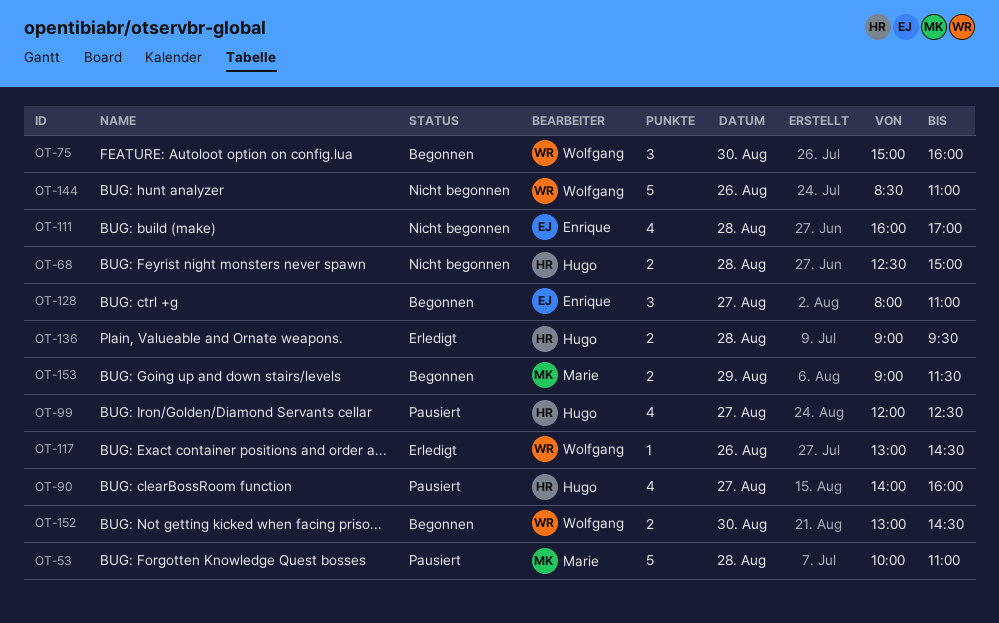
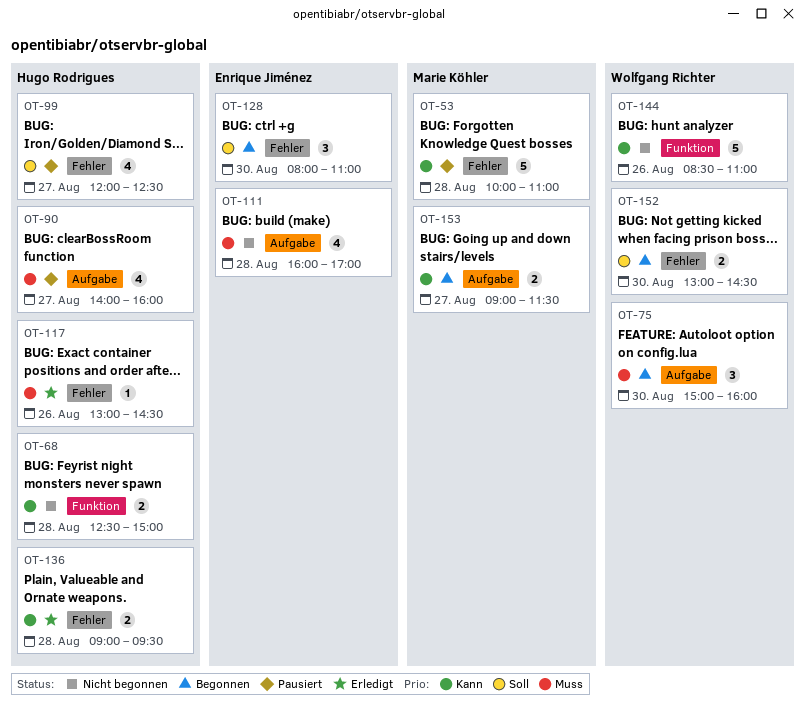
OT-117, owner: Wolfgang Richter -> Hugo Rodrigues
OT-128, day: Aug 27 -> Aug 30
OT-153, day: Aug 29 -> Aug 27

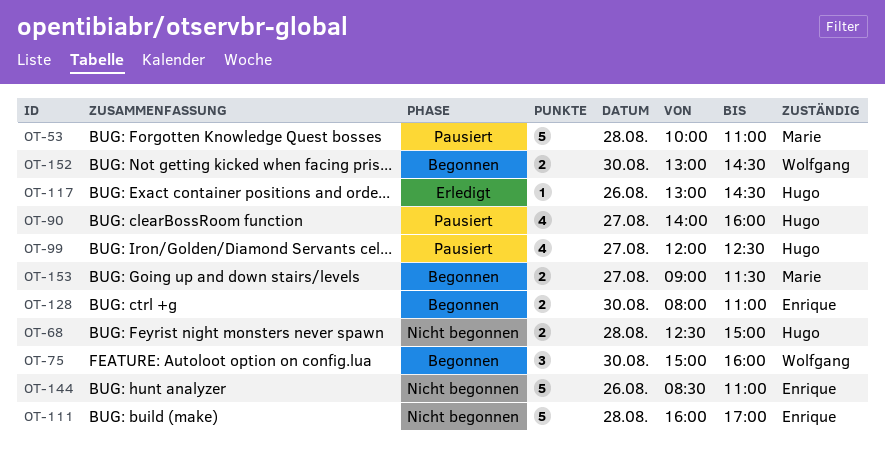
OT-111, estimate: 4 -> 5
OT-128, estimate: 3 -> 2
OT-136: present -> none
OT-144, owner: Wolfgang Richter -> Enrique Jiménez

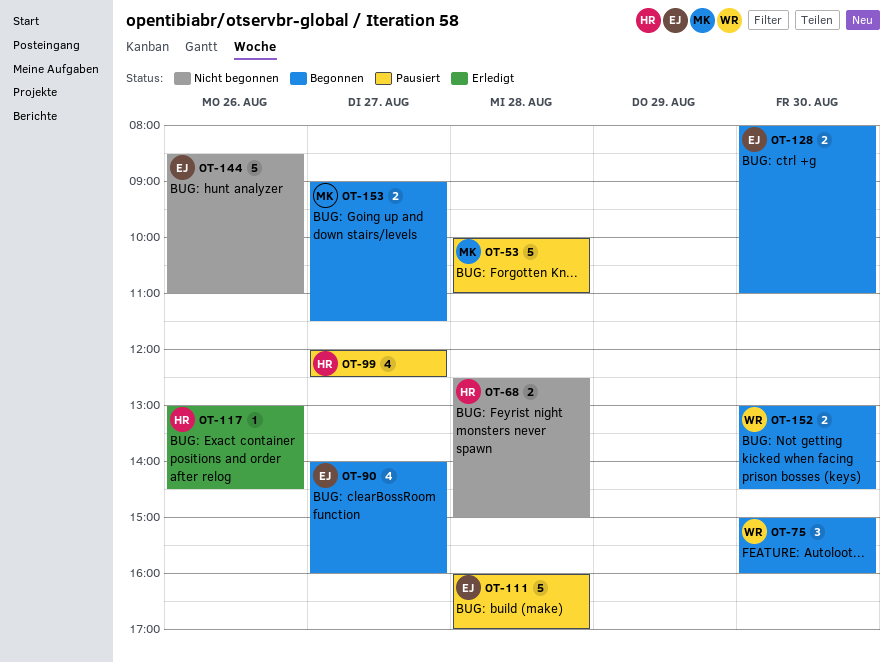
OT-90, status: Pausiert -> Begonnen
OT-90, owner: Hugo -> Enrique
OT-111, status: Nicht begonnen -> Pausiert

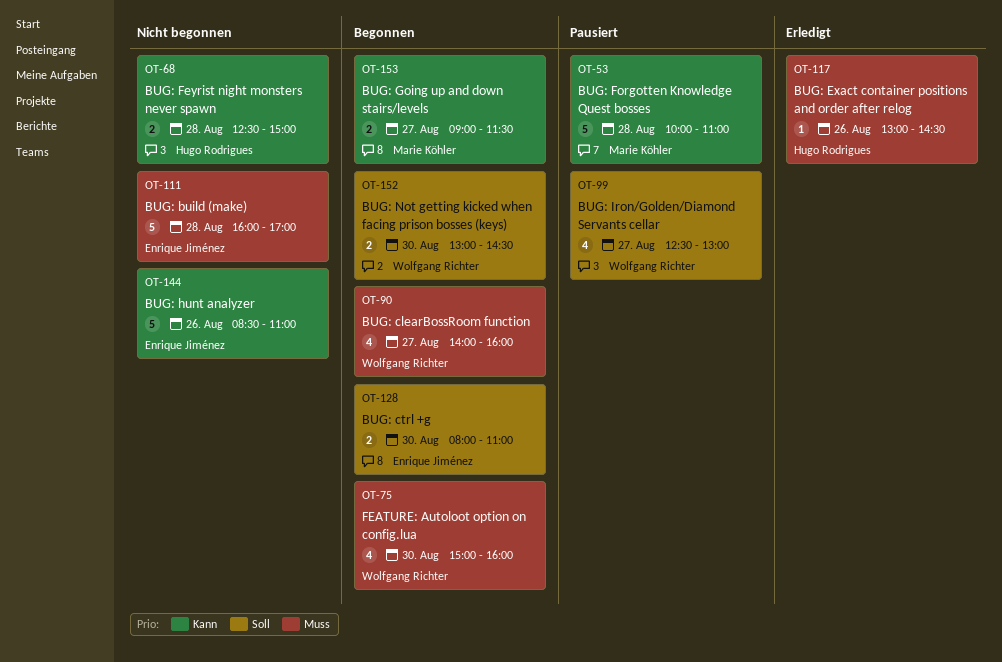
OT-75, estimate: 3 -> 4
OT-90, owner: Enrique Jiménez -> Wolfgang Richter
OT-99, owner: Hugo Rodrigues -> Wolfgang Richter
OT-99, begins: 12:00 -> 12:30
OT-99, ends: 12:30 -> 13:00
OT-111, status: Pausiert -> Nicht begonnen

